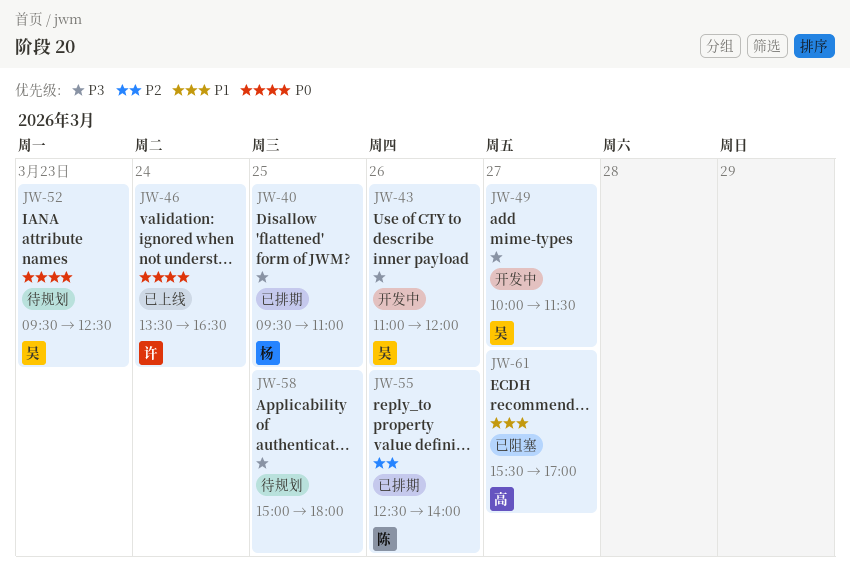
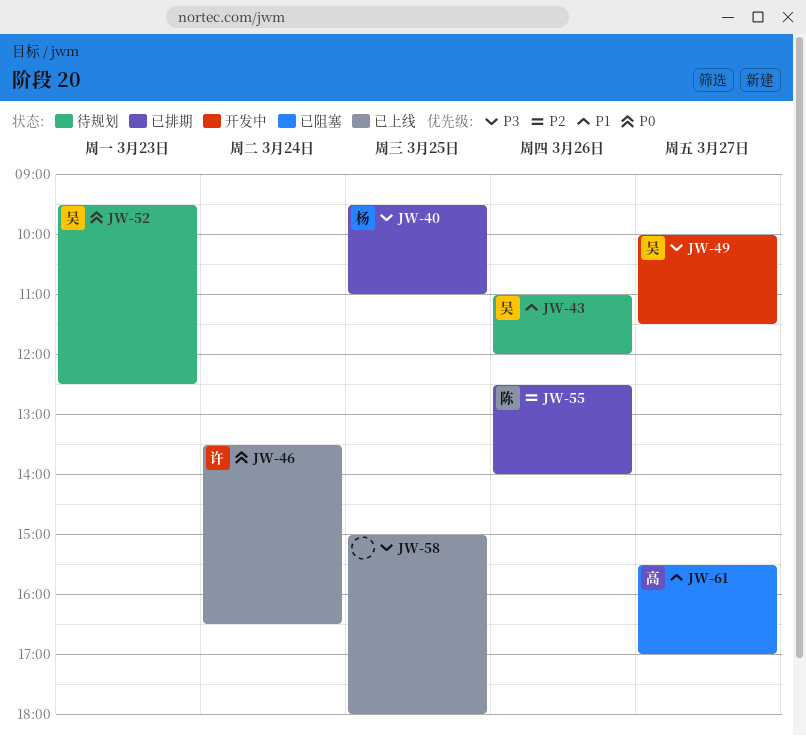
JW-43, status: 开发中 -> 待规划
JW-43, priority: P3 -> P1
JW-58, status: 待规划 -> 已上线

